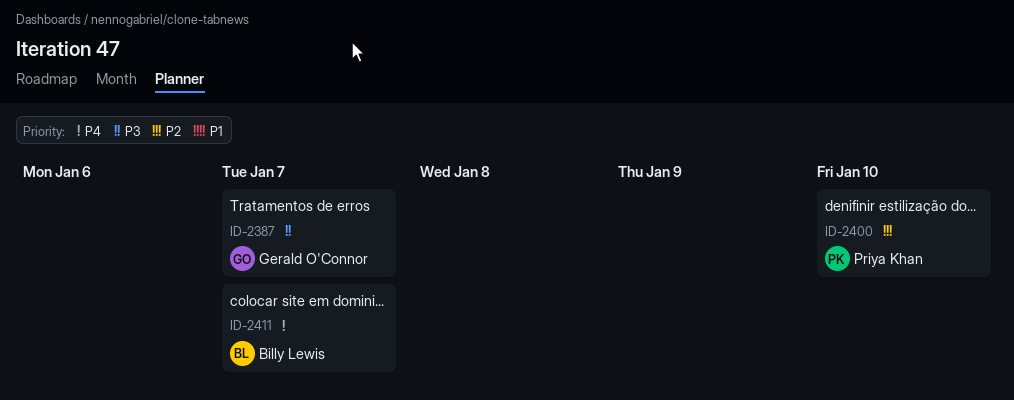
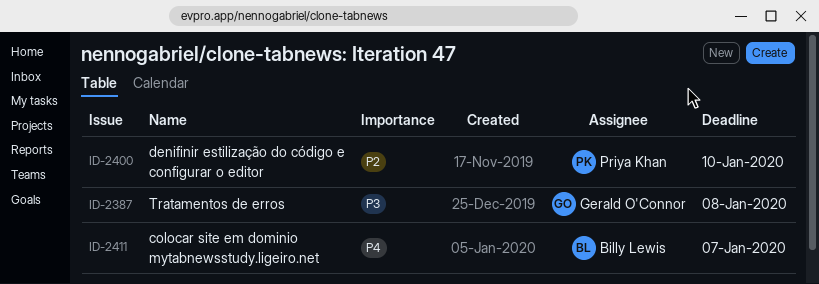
ID-2387, due: Jan 7 -> Jan 8

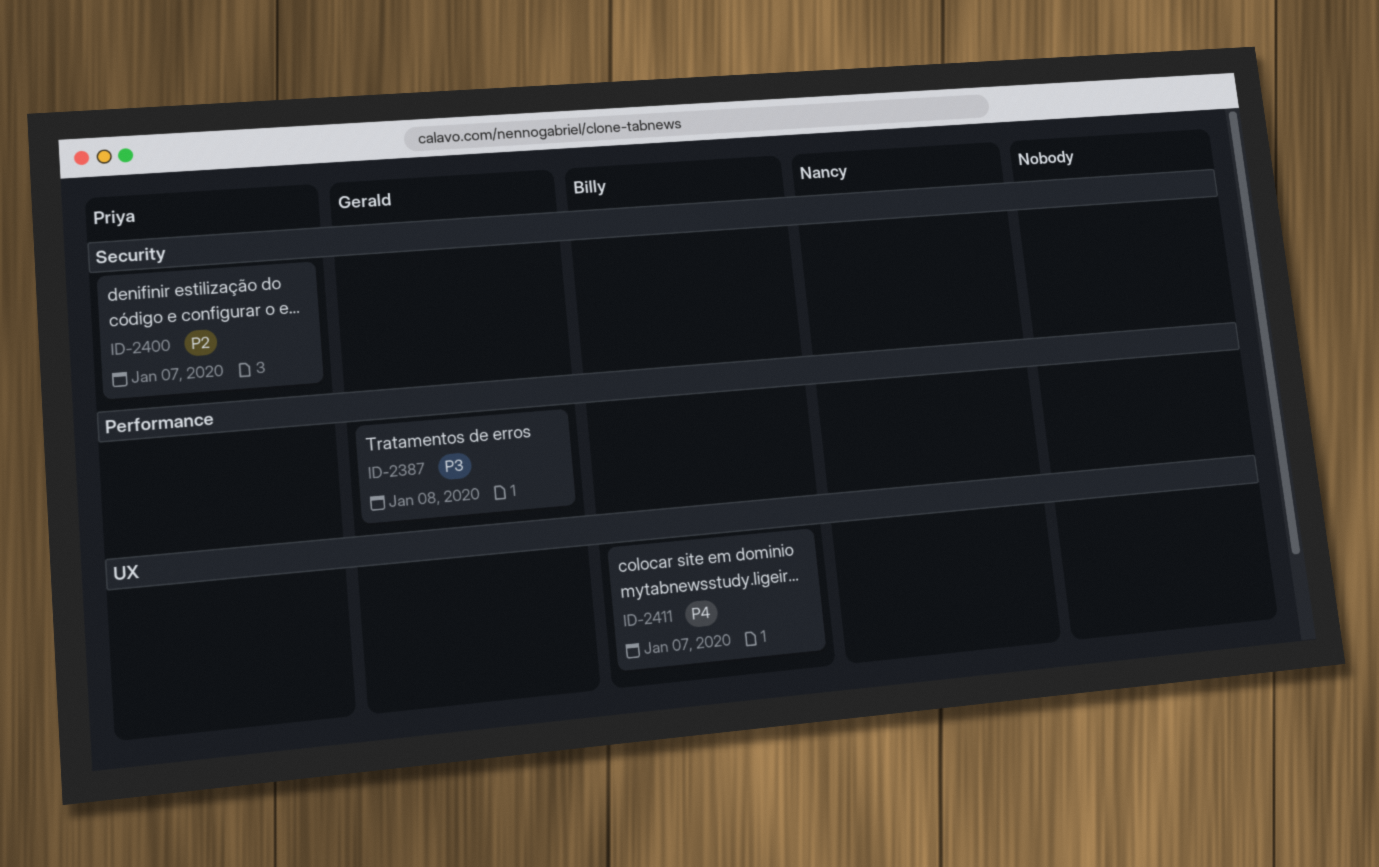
ID-2400, due: Jan 10 -> Jan 7

